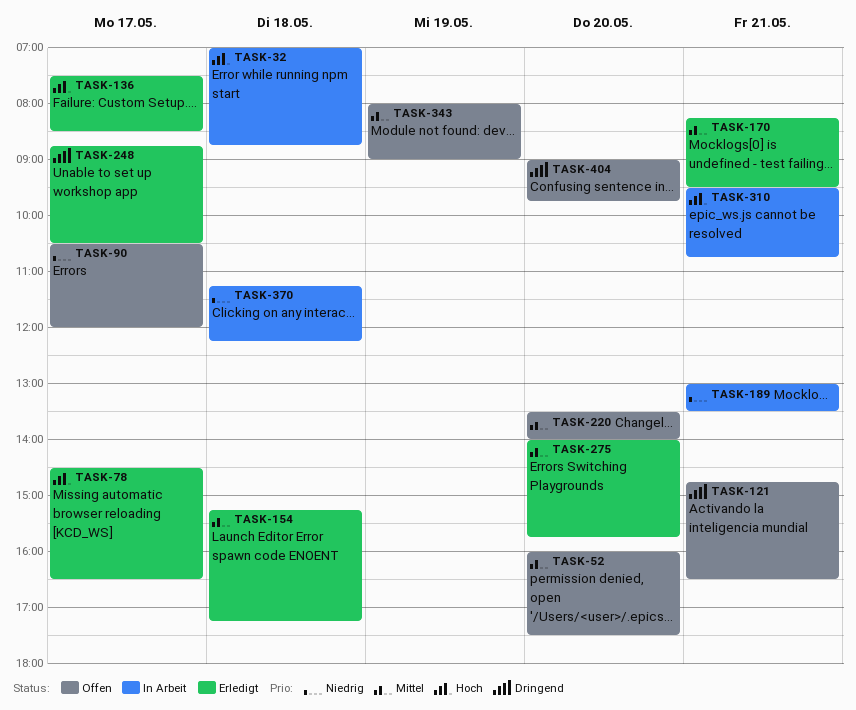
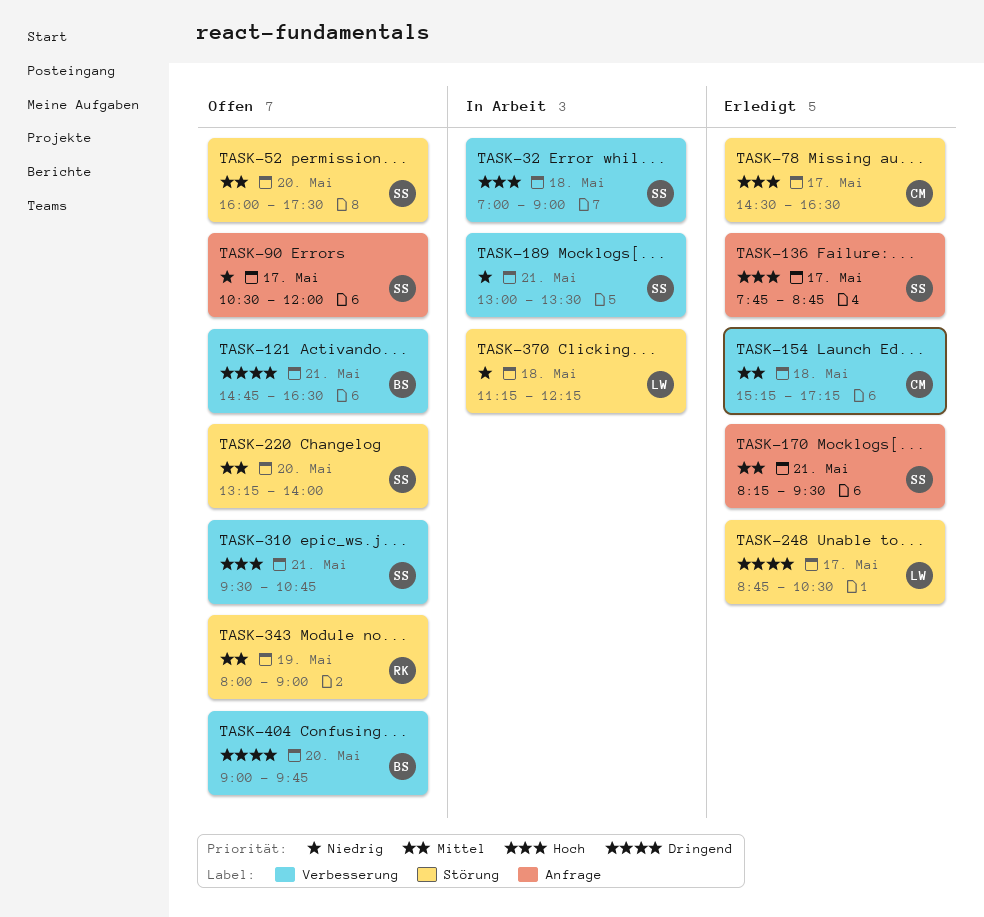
TASK-32, ends: 08:45 -> 09:00
TASK-136, begins: 07:30 -> 07:45
TASK-136, ends: 08:30 -> 08:45
TASK-220, begins: 13:30 -> 13:15
TASK-275: present -> none
TASK-310, status: In Arbeit -> Offen

